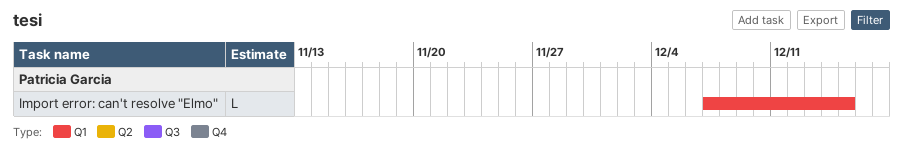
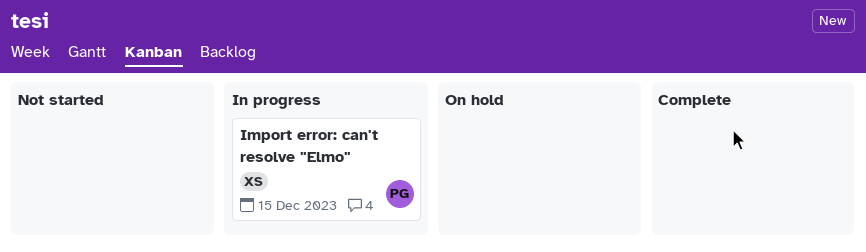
Import error: can't resolve "Elmo", estimate: L -> XS

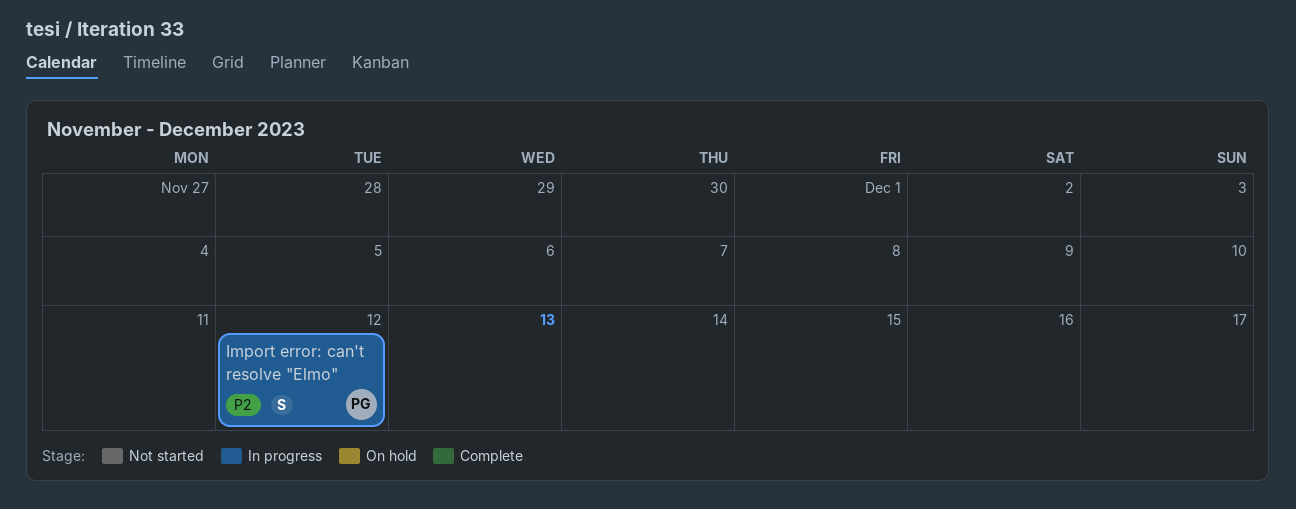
Import error: can't resolve "Elmo", estimate: XS -> S
Import error: can't resolve "Elmo", due: Dec 15 -> Dec 12

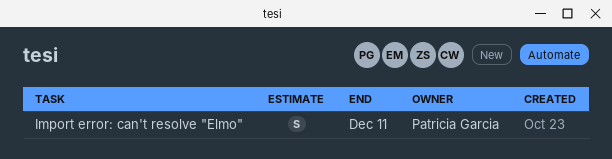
Import error: can't resolve "Elmo", due: Dec 12 -> Dec 11

